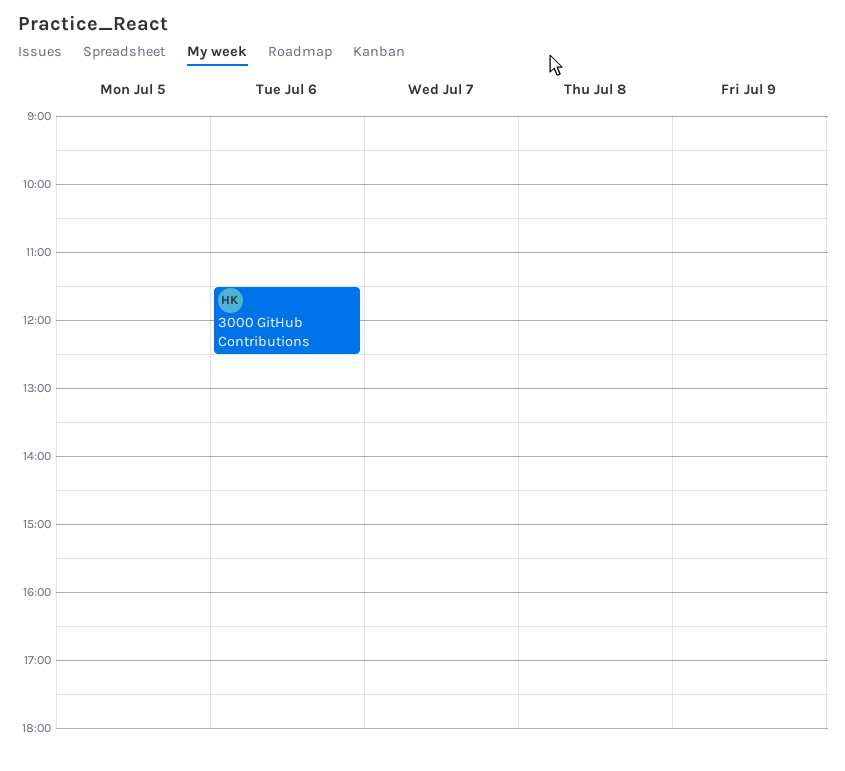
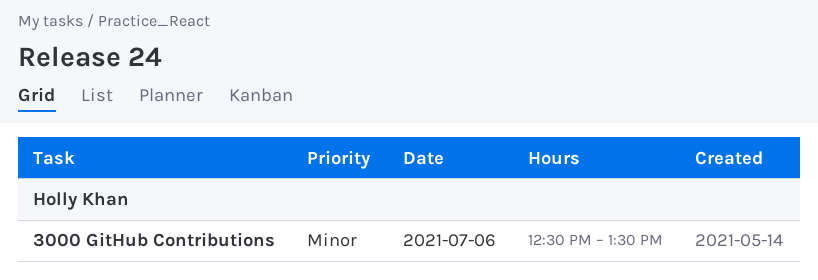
3000 GitHub Contributions, begins: 11:30 -> 12:30
3000 GitHub Contributions, ends: 12:30 -> 13:30

